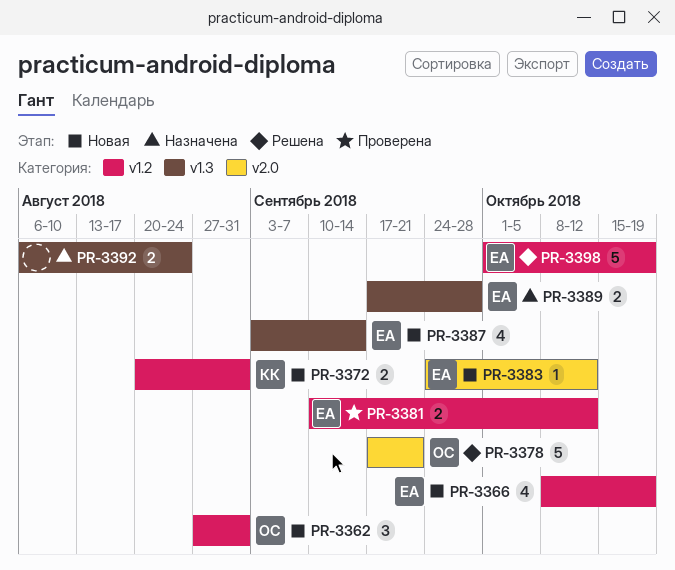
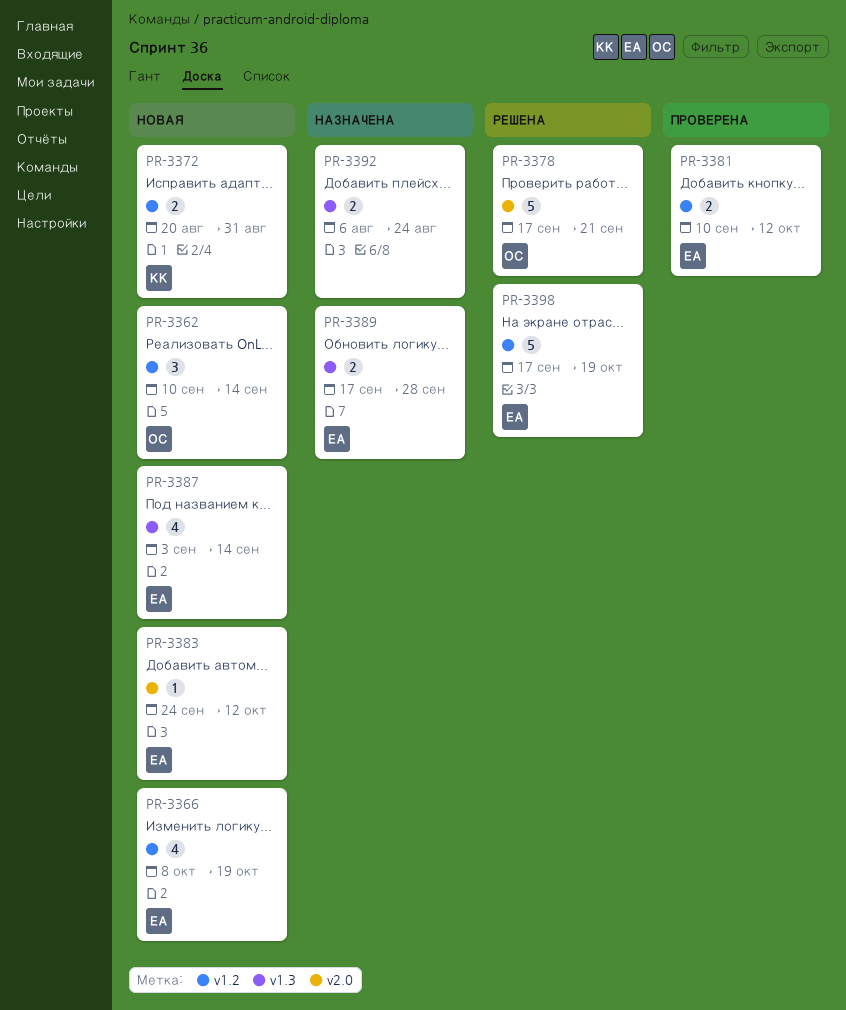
PR-3362, start: Aug 27 -> Sep 10
PR-3362, due: Aug 31 -> Sep 14
PR-3398, start: Oct 1 -> Sep 17

